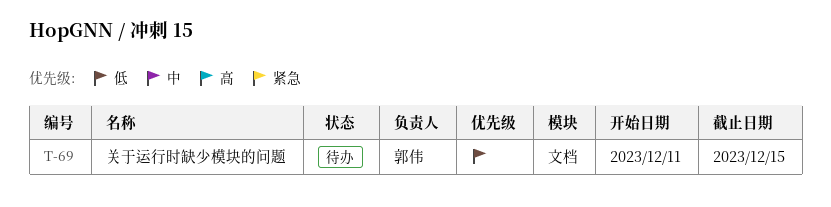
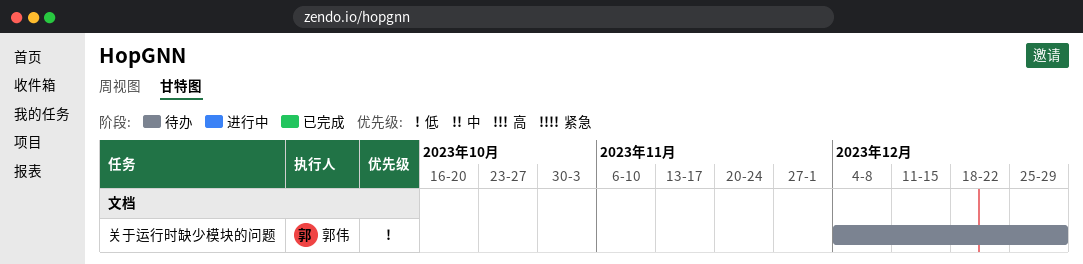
关于运行时缺少模块的问题, start: Dec 11 -> Dec 4
关于运行时缺少模块的问题, due: Dec 15 -> Dec 29

